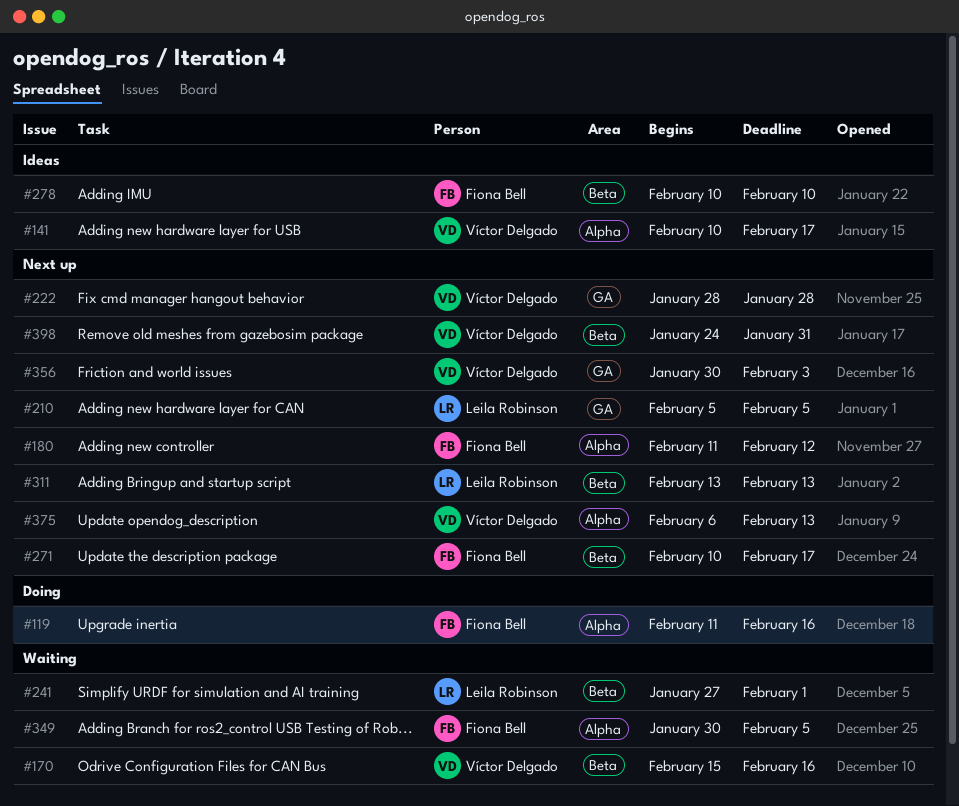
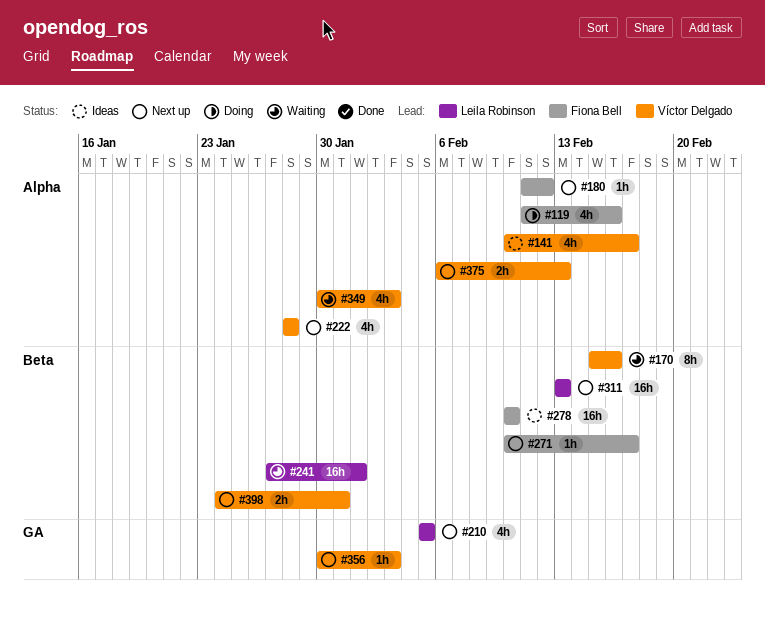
#222, label: GA -> Alpha
#349, owner: Fiona Bell -> Víctor Delgado
#349, due: Feb 5 -> Feb 3

